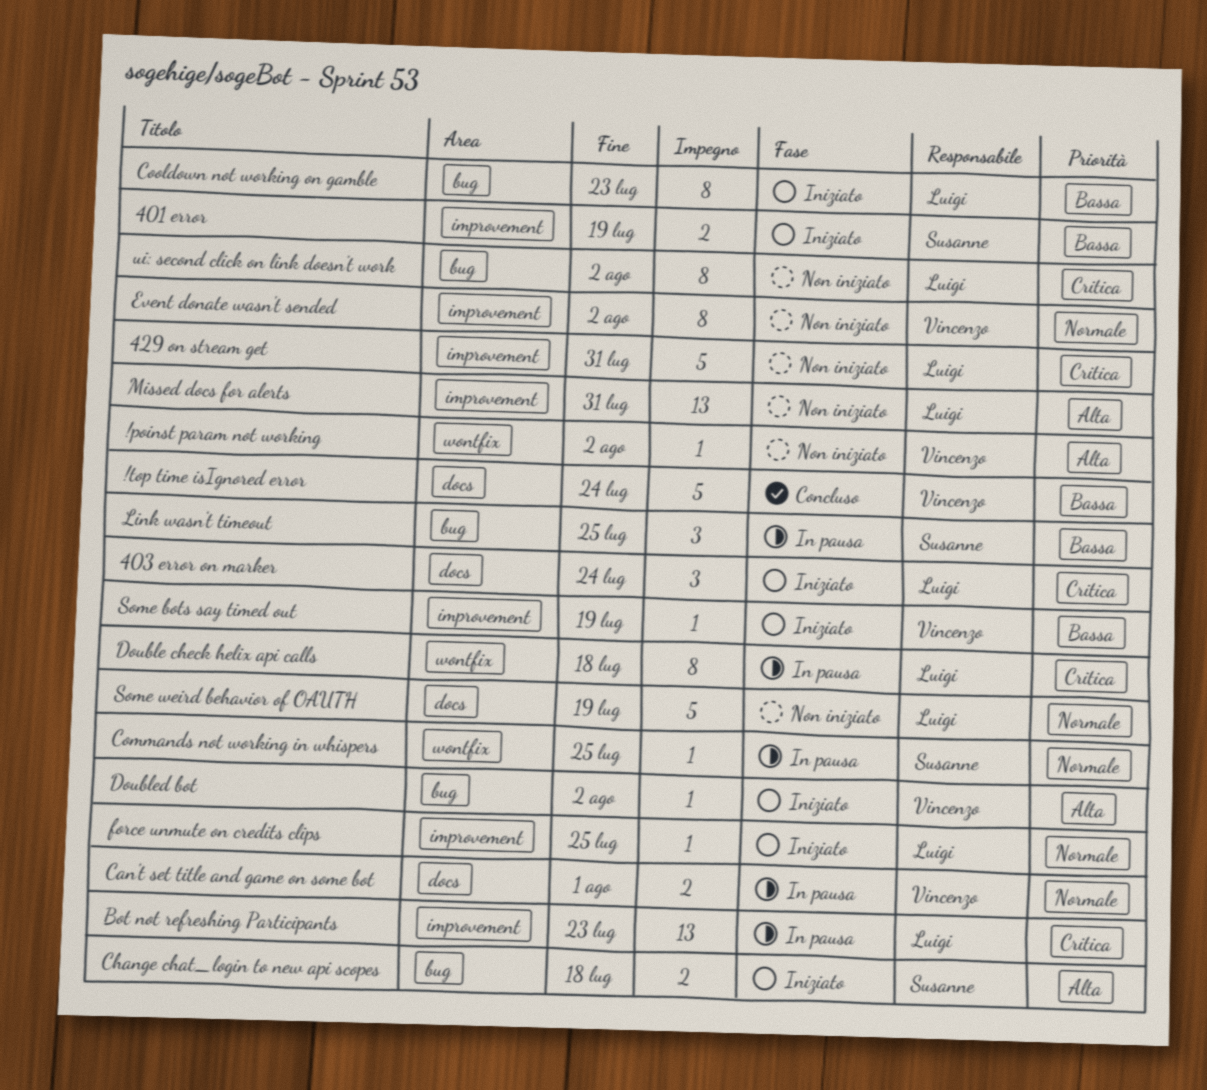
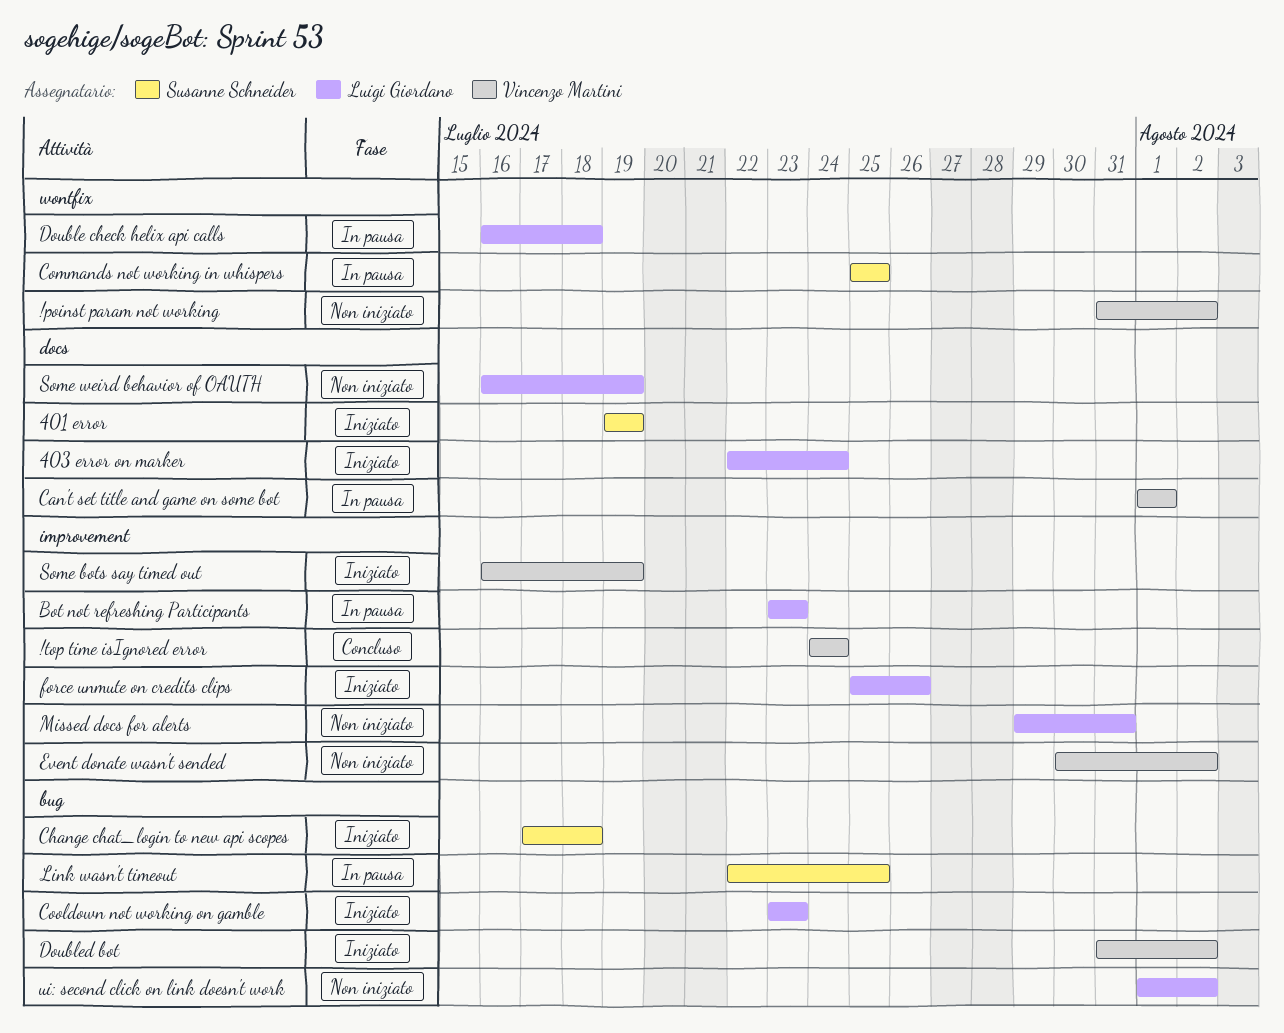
!top time isIgnored error, label: docs -> improvement
401 error, label: improvement -> docs
429 on stream get: present -> none
force unmute on credits clips, due: Jul 25 -> Jul 26

